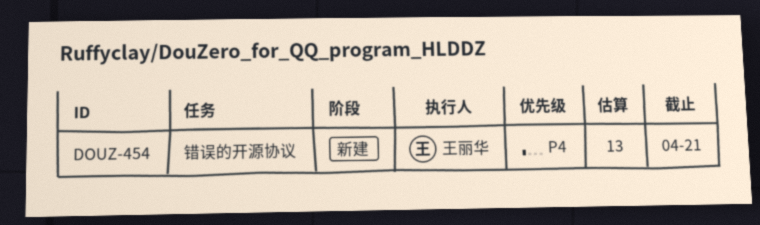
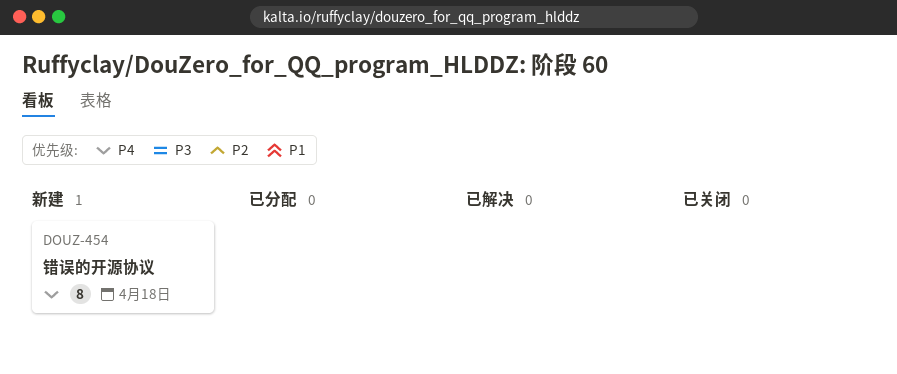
DOUZ-454, estimate: 13 -> 8
DOUZ-454, due: Apr 21 -> Apr 18

